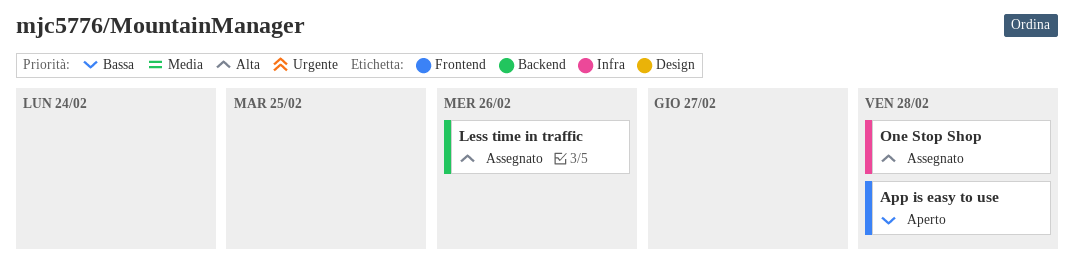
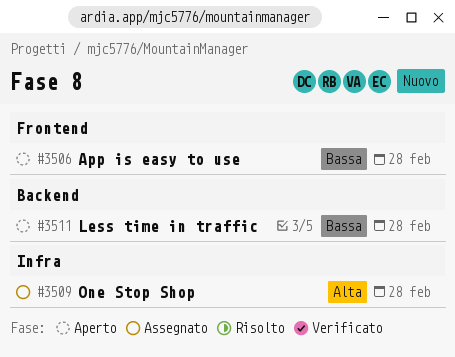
Less time in traffic, status: Assegnato -> Aperto
Less time in traffic, priority: Alta -> Bassa
Less time in traffic, due: Feb 26 -> Feb 28

